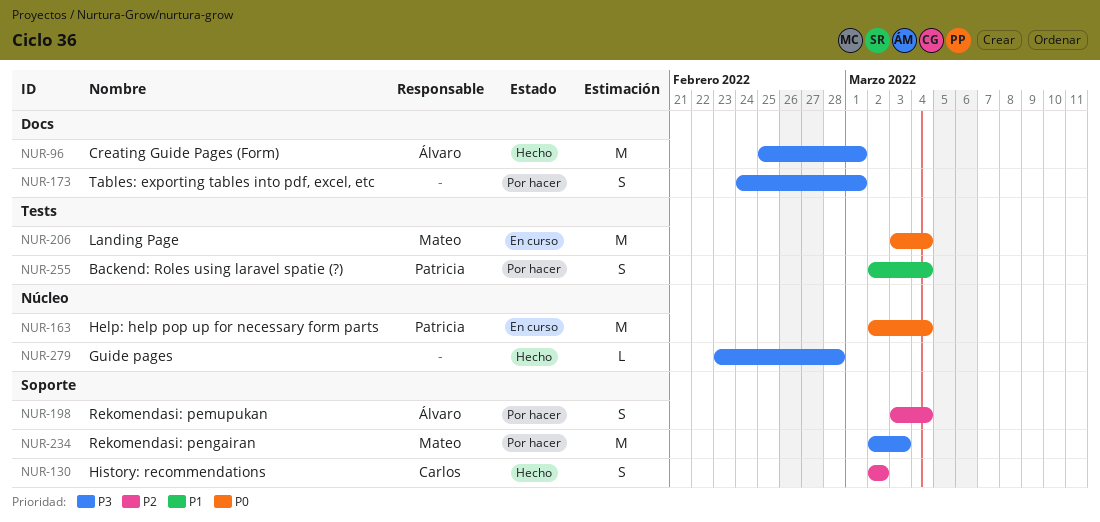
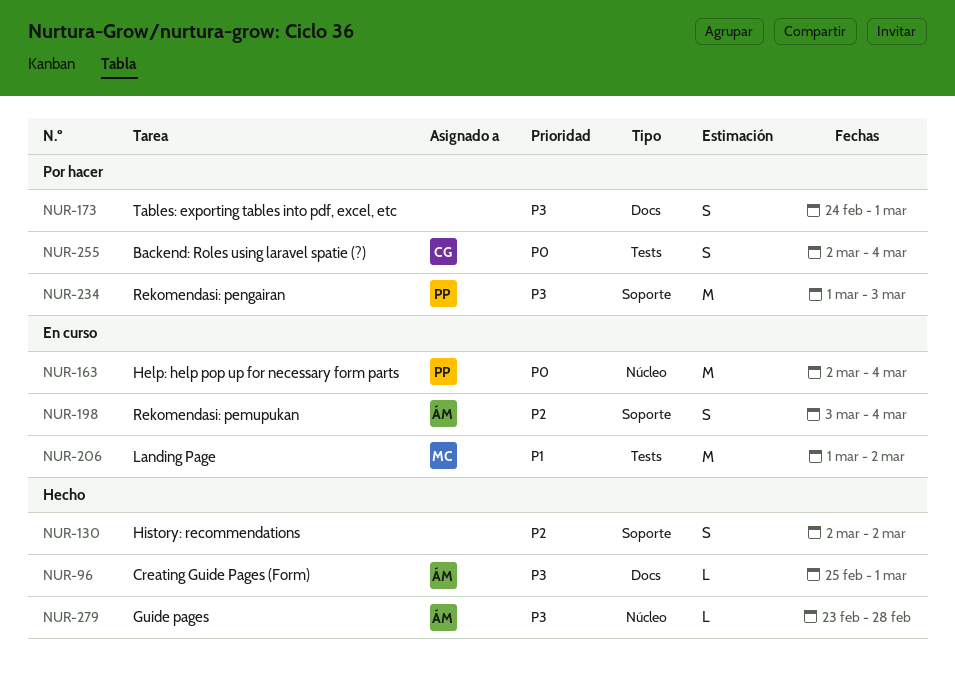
NUR-96, estimate: M -> L
NUR-130, owner: Carlos -> none
NUR-198, status: Por hacer -> En curso
NUR-206, priority: P0 -> P1
NUR-206, start: Mar 3 -> Mar 1
NUR-206, due: Mar 4 -> Mar 2
NUR-234, owner: Mateo -> Patricia
NUR-234, start: Mar 2 -> Mar 1
NUR-255, owner: Patricia -> Carlos
NUR-255, priority: P1 -> P0
NUR-279, owner: none -> Álvaro

